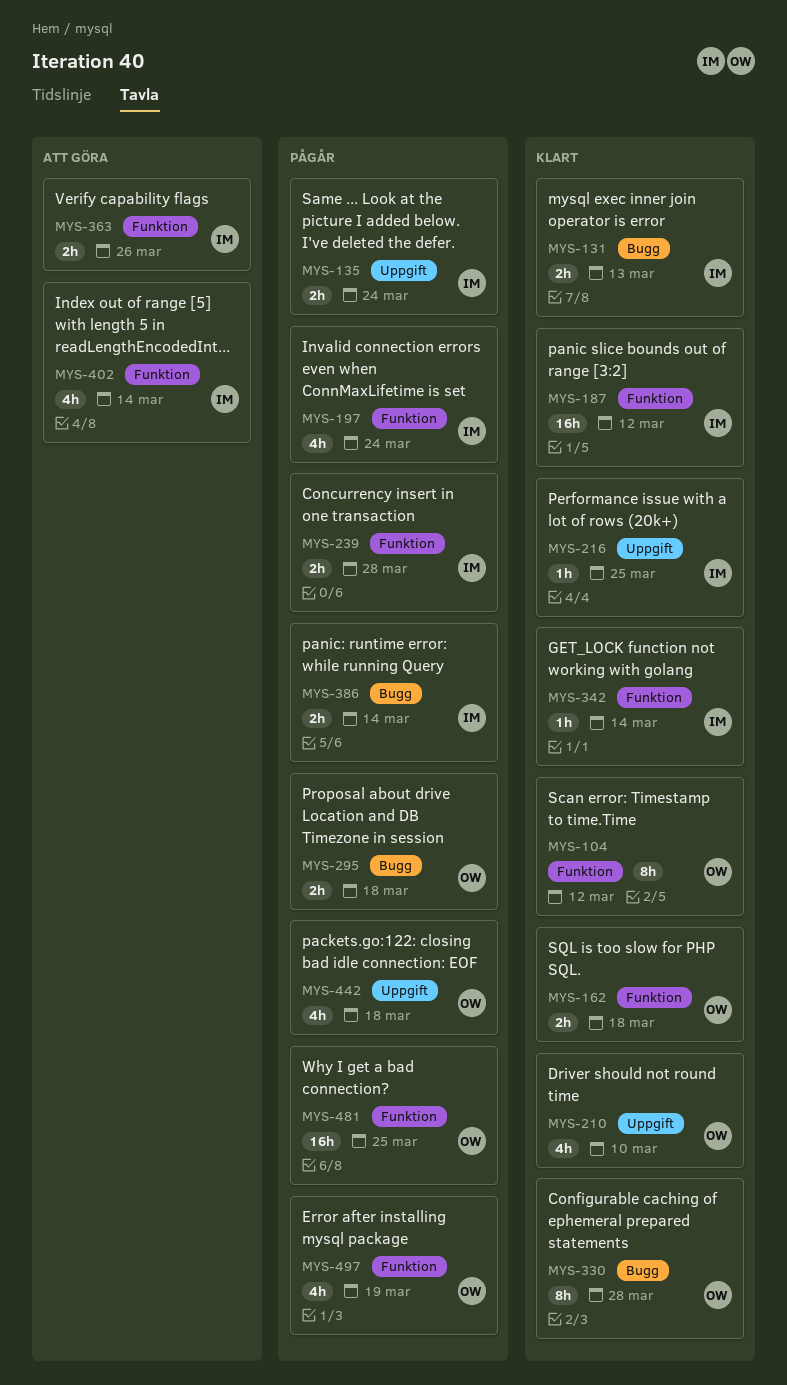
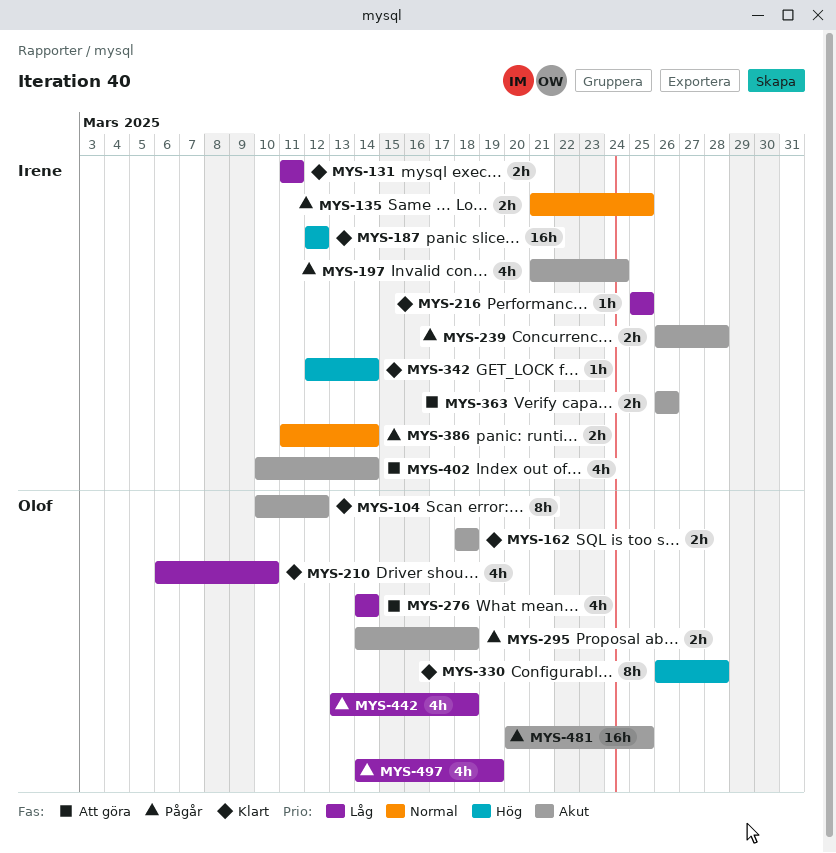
MYS-131, due: Mar 13 -> Mar 11
MYS-135, due: Mar 24 -> Mar 25
MYS-276: none -> present

